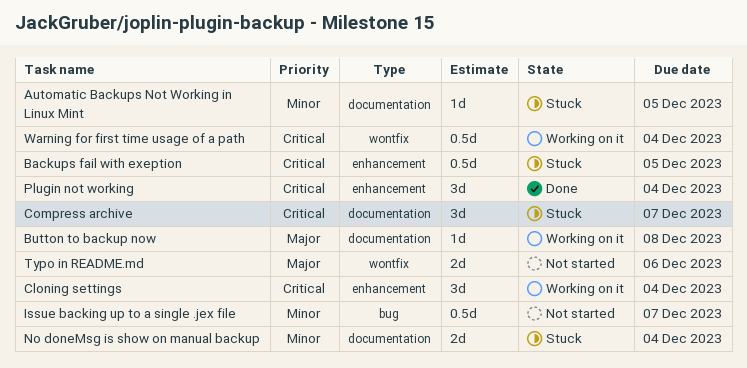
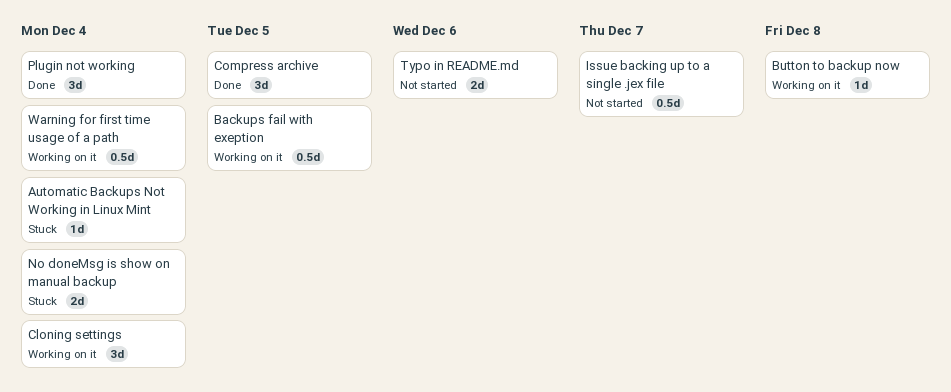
Automatic Backups Not Working in Linux Mint, due: Dec 5 -> Dec 4
Backups fail with exeption, status: Stuck -> Working on it
Compress archive, status: Stuck -> Done
Compress archive, due: Dec 7 -> Dec 5

